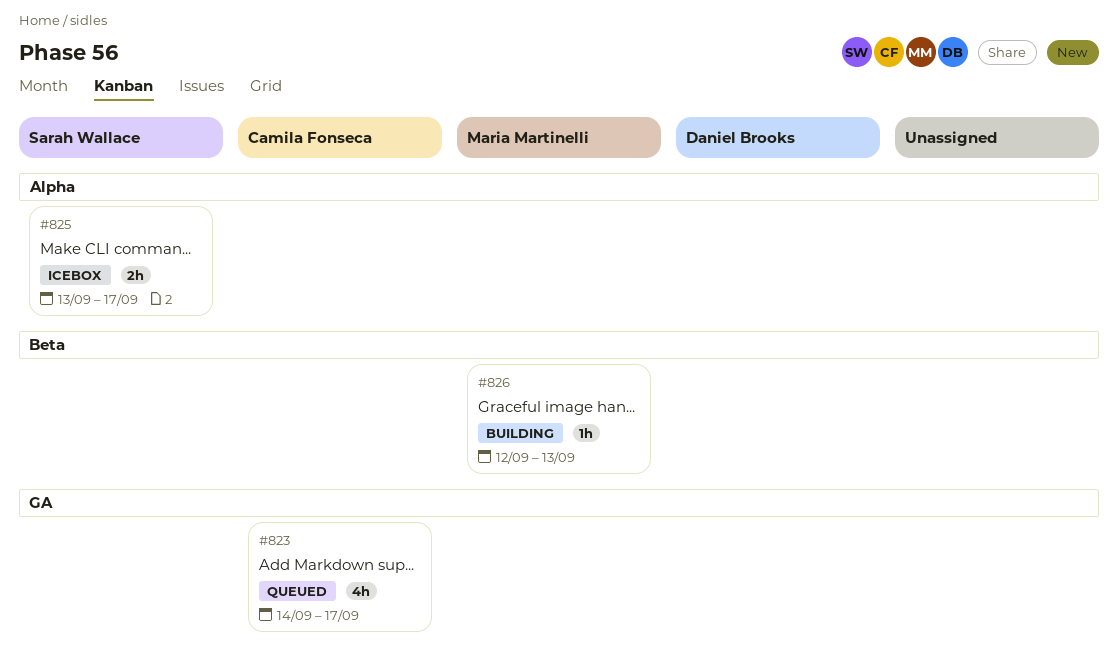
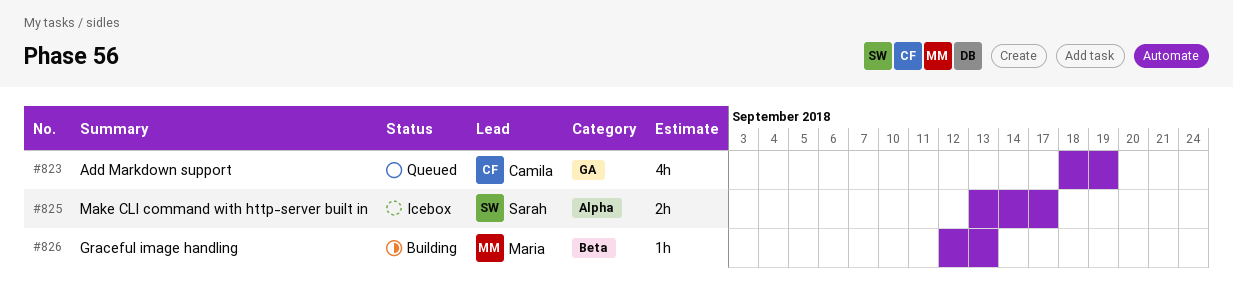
#823, start: Sep 14 -> Sep 18
#823, due: Sep 17 -> Sep 19

